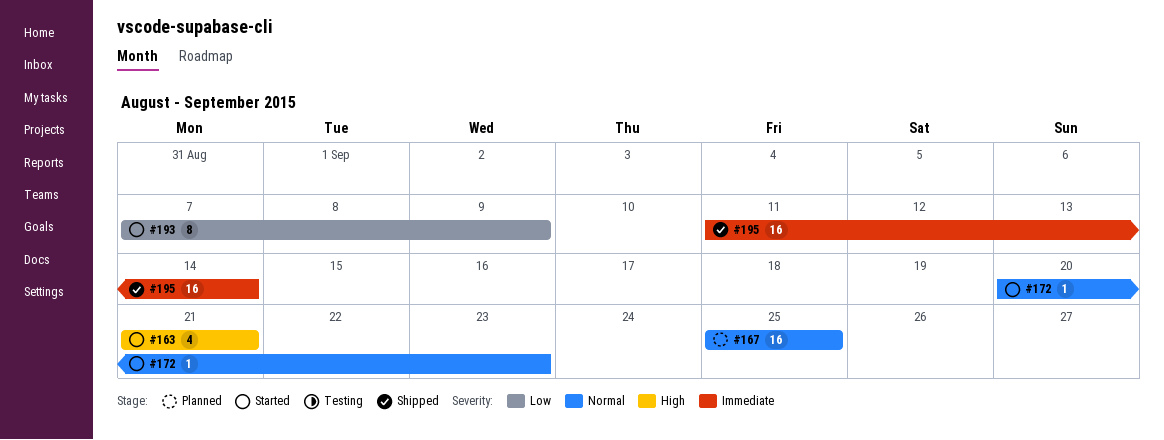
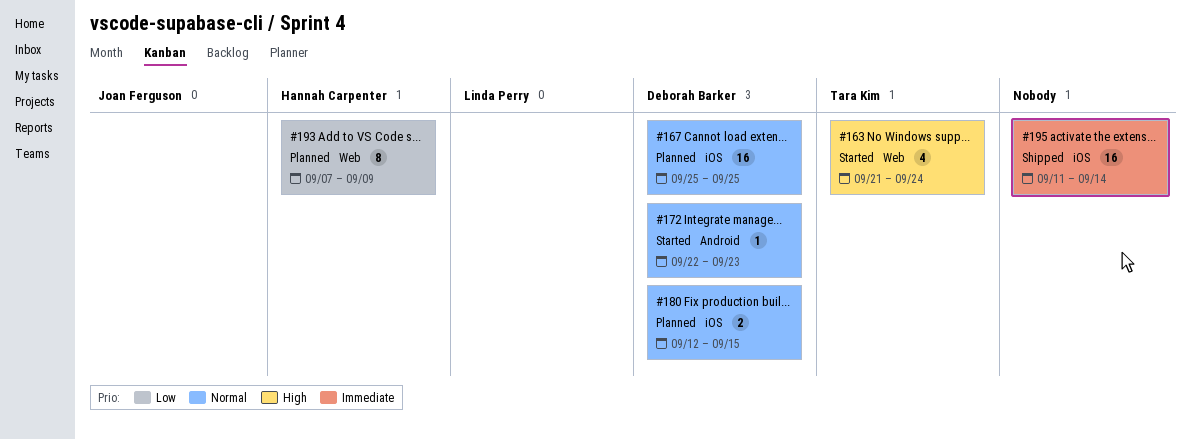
#163, due: Sep 21 -> Sep 24
#172, start: Sep 20 -> Sep 22
#180: none -> present
#193, status: Started -> Planned

